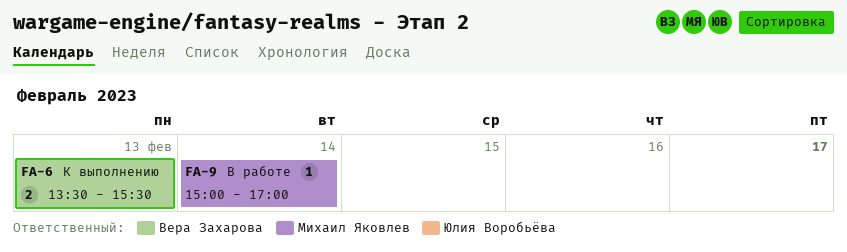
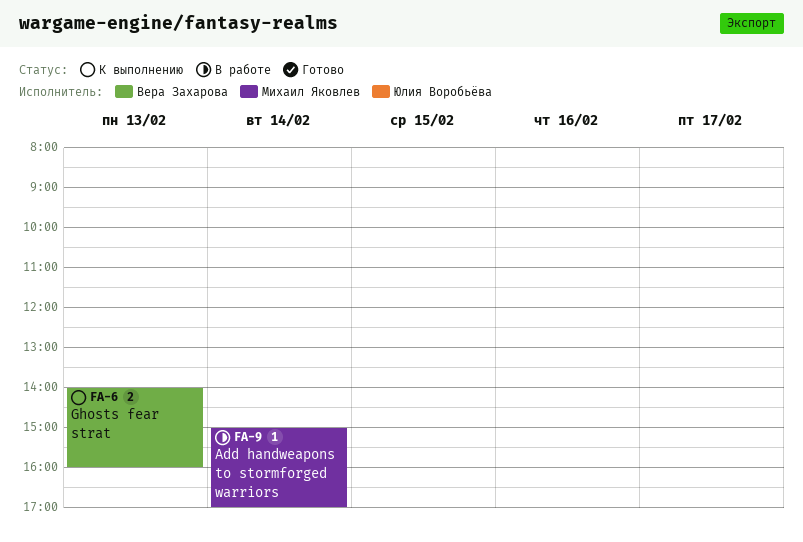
FA-6, begins: 13:30 -> 14:00
FA-6, ends: 15:30 -> 16:00

